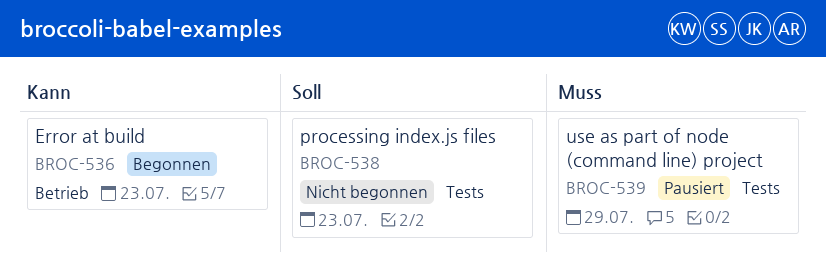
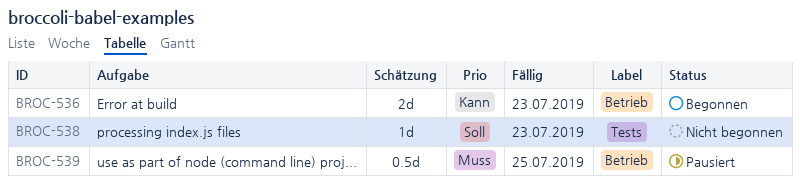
BROC-539, label: Tests -> Betrieb
BROC-539, due: Jul 29 -> Jul 25

